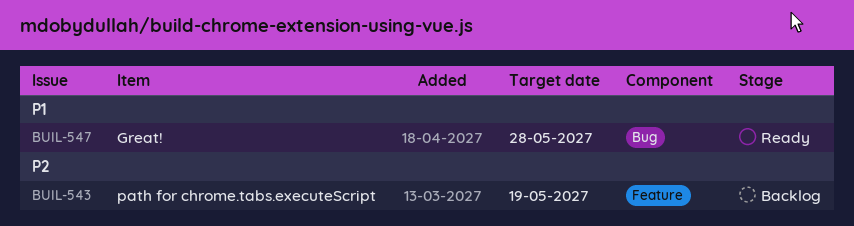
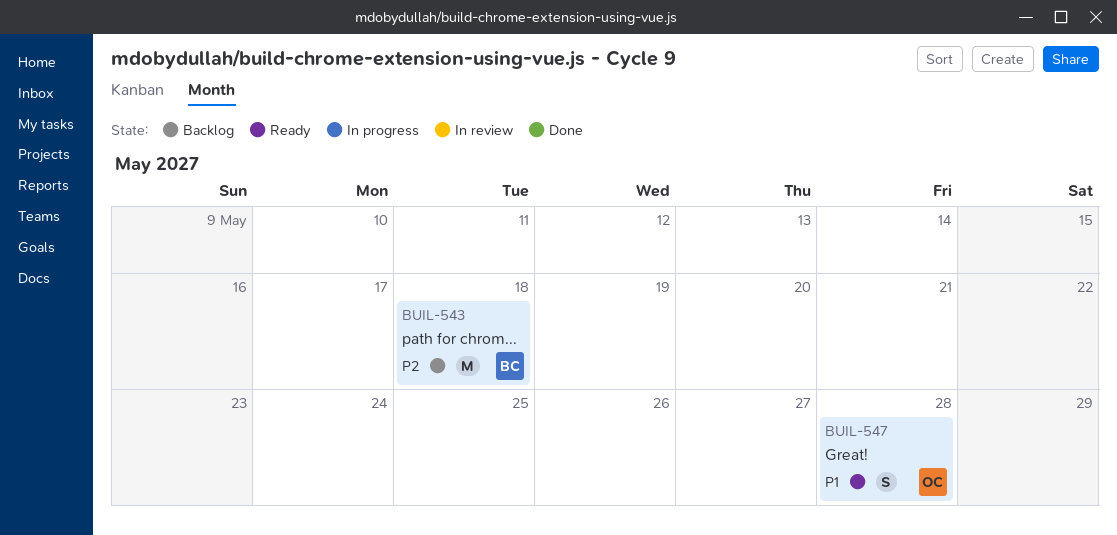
BUIL-543, due: May 19 -> May 18

